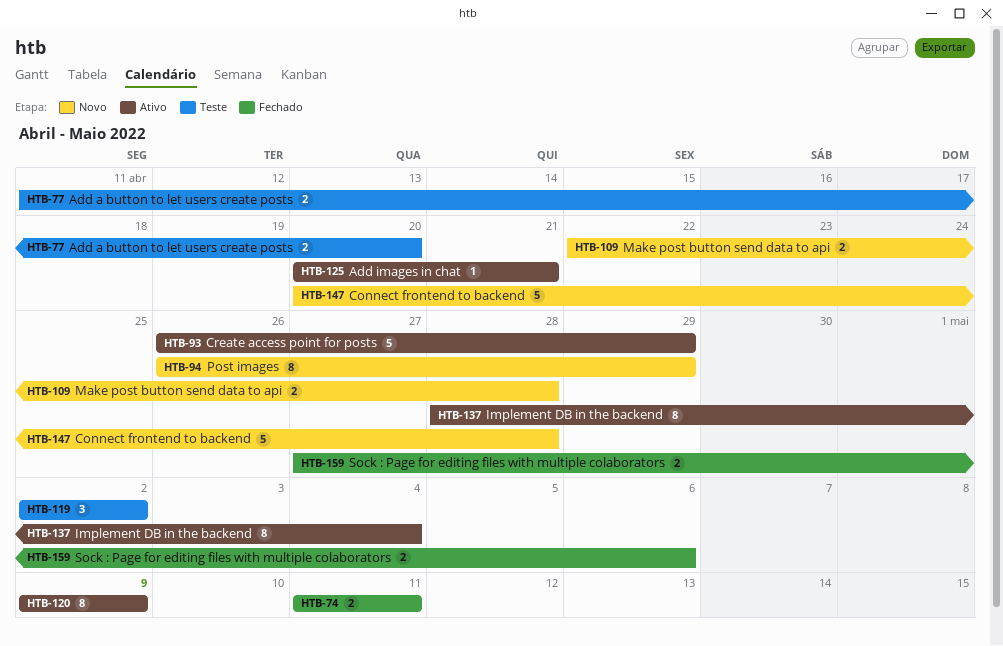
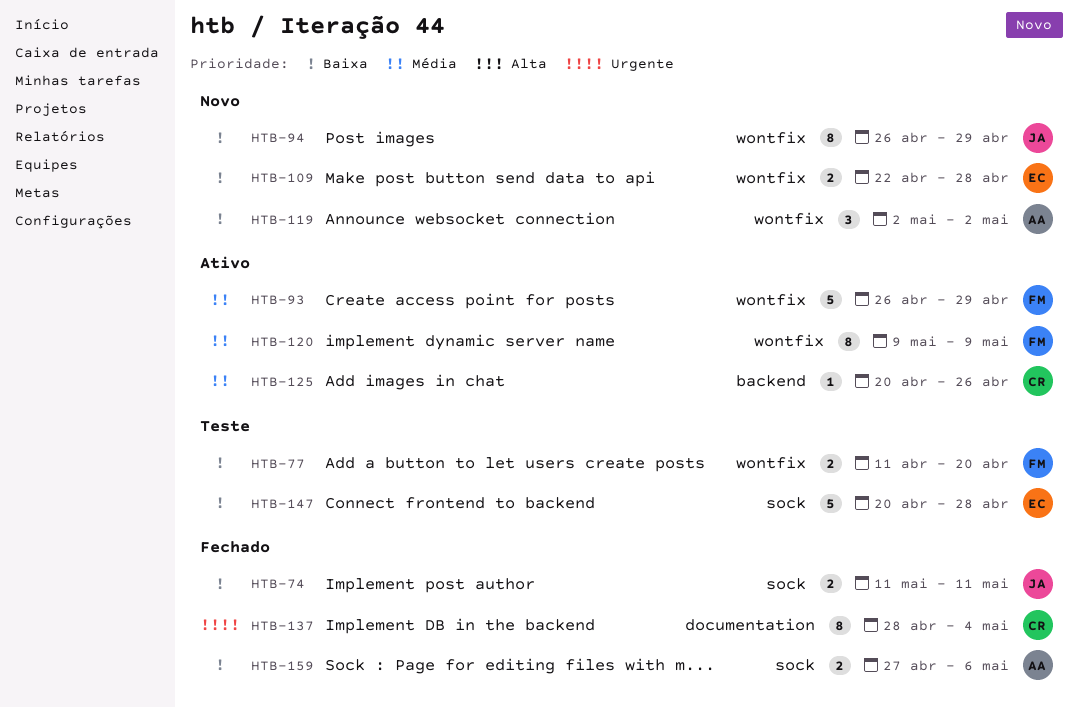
HTB-119, status: Teste -> Novo
HTB-125, due: Apr 21 -> Apr 26
HTB-137, status: Ativo -> Fechado
HTB-147, status: Novo -> Teste

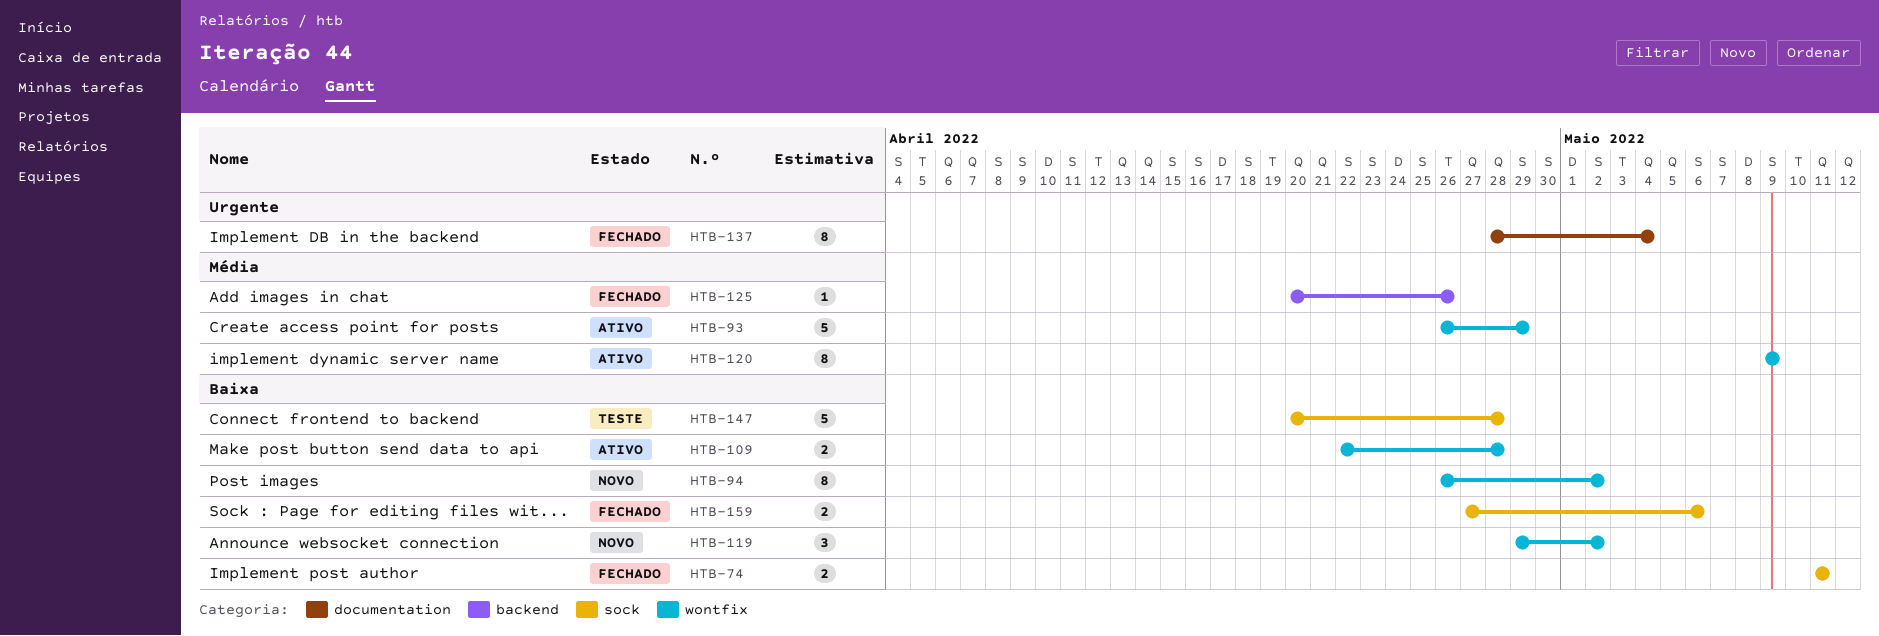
HTB-77: present -> none
HTB-94, due: Apr 29 -> May 2
HTB-109, status: Novo -> Ativo
HTB-119, start: May 2 -> Apr 29
HTB-125, status: Ativo -> Fechado

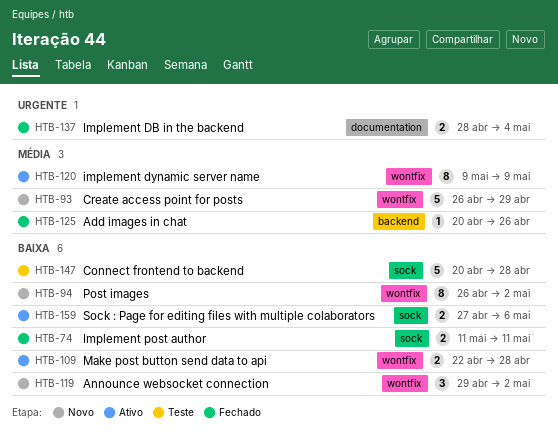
HTB-93, status: Ativo -> Novo
HTB-137, estimate: 8 -> 2
HTB-159, status: Fechado -> Ativo

